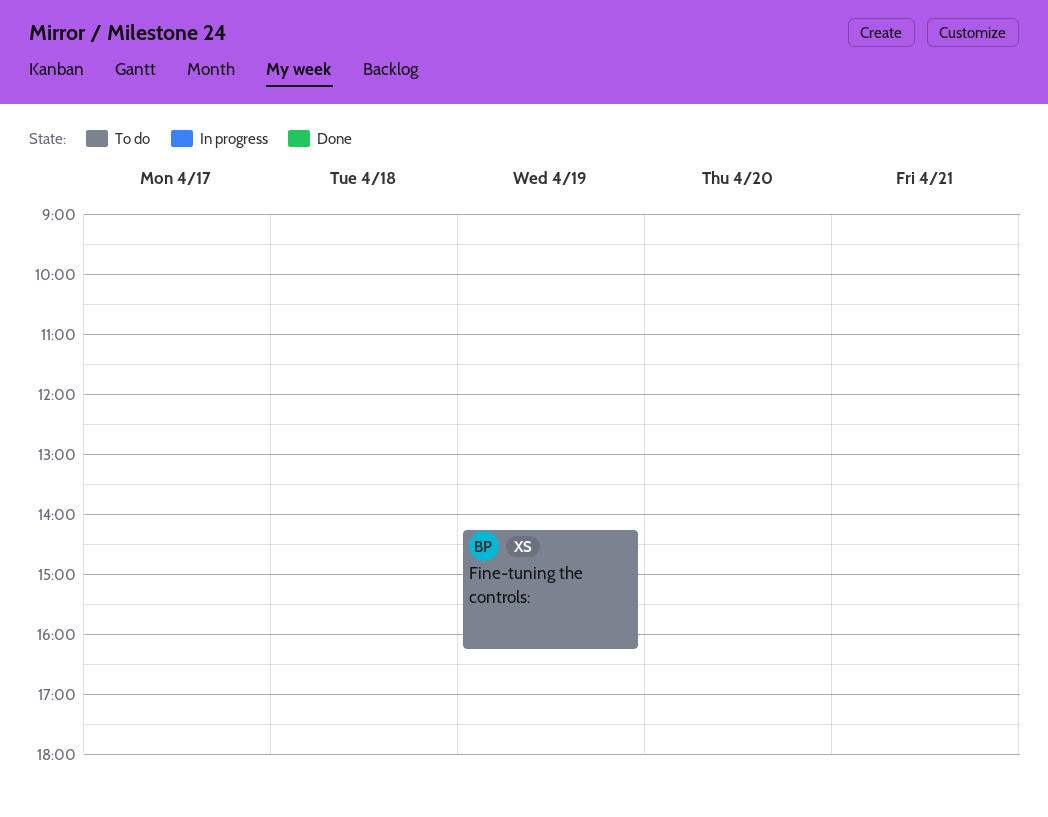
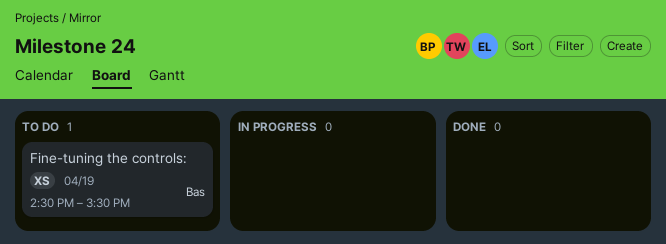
Fine-tuning the controls:, begins: 14:15 -> 14:30
Fine-tuning the controls:, ends: 16:15 -> 15:30

